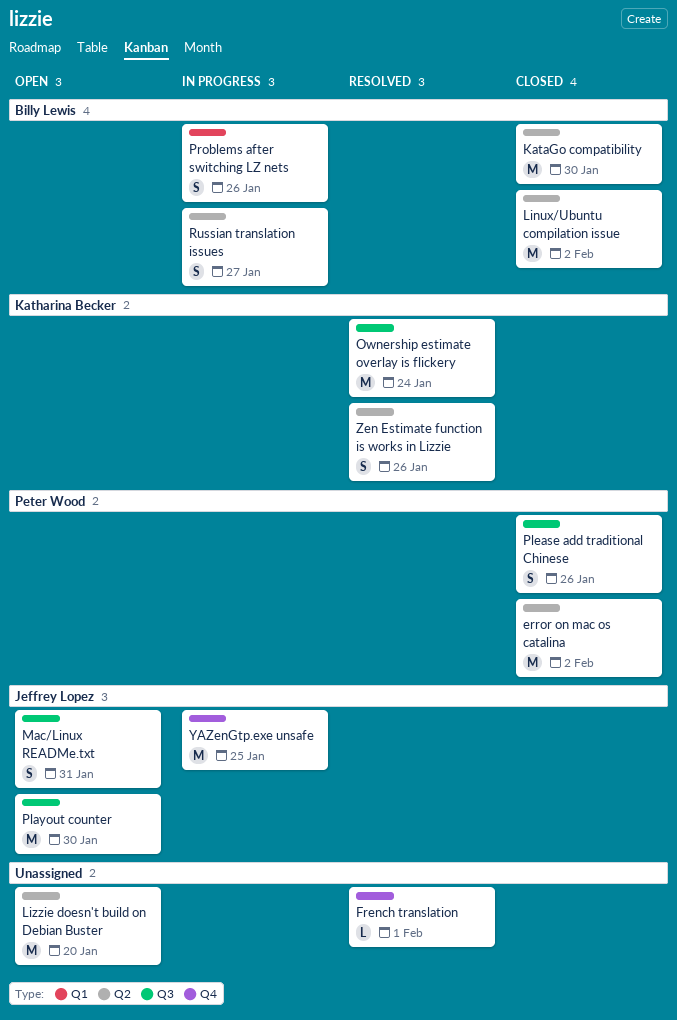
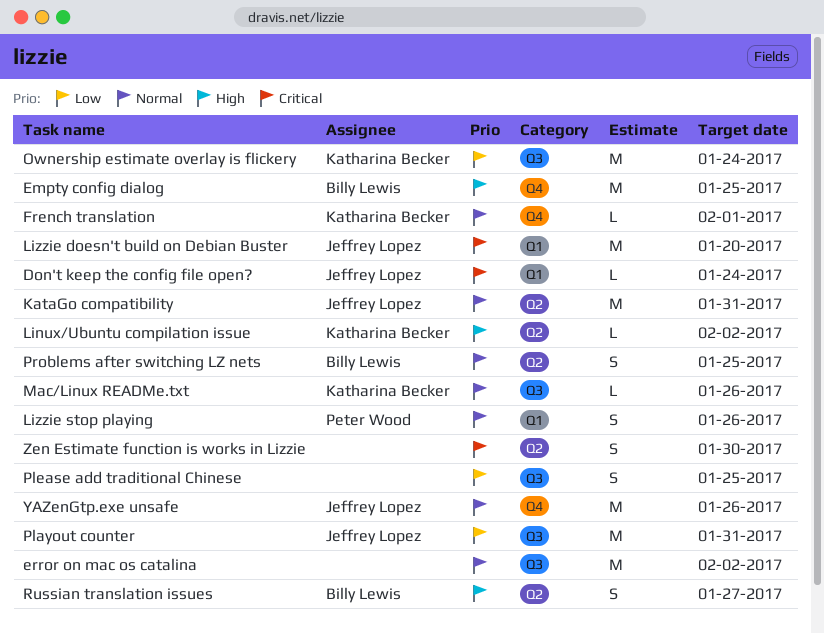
Don't keep the config file open?: none -> present
Empty config dialog: none -> present
error on mac os catalina, owner: Peter Wood -> none
error on mac os catalina, label: Q2 -> Q3
French translation, owner: none -> Katharina Becker
KataGo compatibility, owner: Billy Lewis -> Jeffrey Lopez
KataGo compatibility, due: Jan 30 -> Jan 31
Linux/Ubuntu compilation issue, owner: Billy Lewis -> Katharina Becker
Linux/Ubuntu compilation issue, estimate: M -> L
Lizzie doesn't build on Debian Buster, owner: none -> Jeffrey Lopez
Lizzie doesn't build on Debian Buster, label: Q2 -> Q1
Lizzie stop playing: none -> present
Mac/Linux READMe.txt, owner: Jeffrey Lopez -> Katharina Becker
Mac/Linux READMe.txt, estimate: S -> L
Mac/Linux READMe.txt, due: Jan 31 -> Jan 26
Playout counter, due: Jan 30 -> Jan 31
Please add traditional Chinese, owner: Peter Wood -> none
Please add traditional Chinese, due: Jan 26 -> Jan 25
Problems after switching LZ nets, label: Q1 -> Q2
Problems after switching LZ nets, due: Jan 26 -> Jan 25
YAZenGtp.exe unsafe, due: Jan 25 -> Jan 26
Zen Estimate function is works in Lizzie, owner: Katharina Becker -> none
Zen Estimate function is works in Lizzie, due: Jan 26 -> Jan 30

